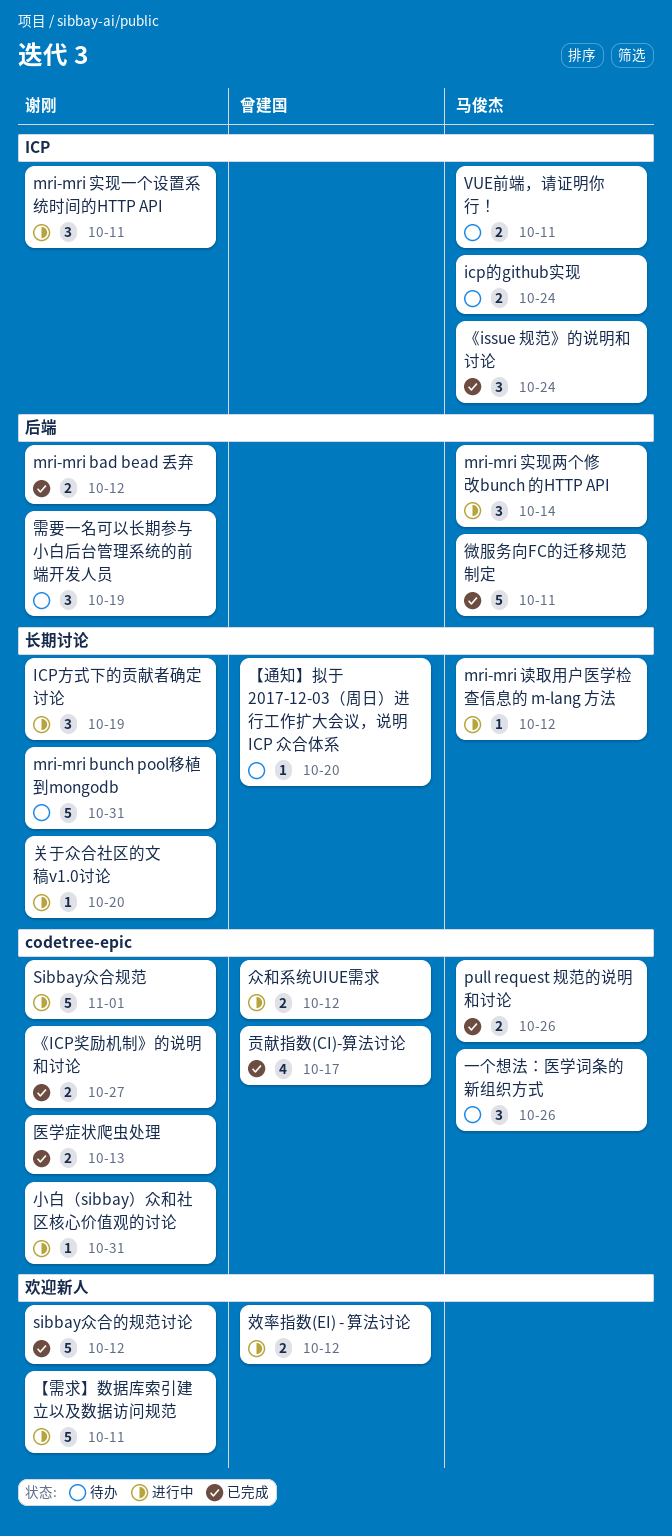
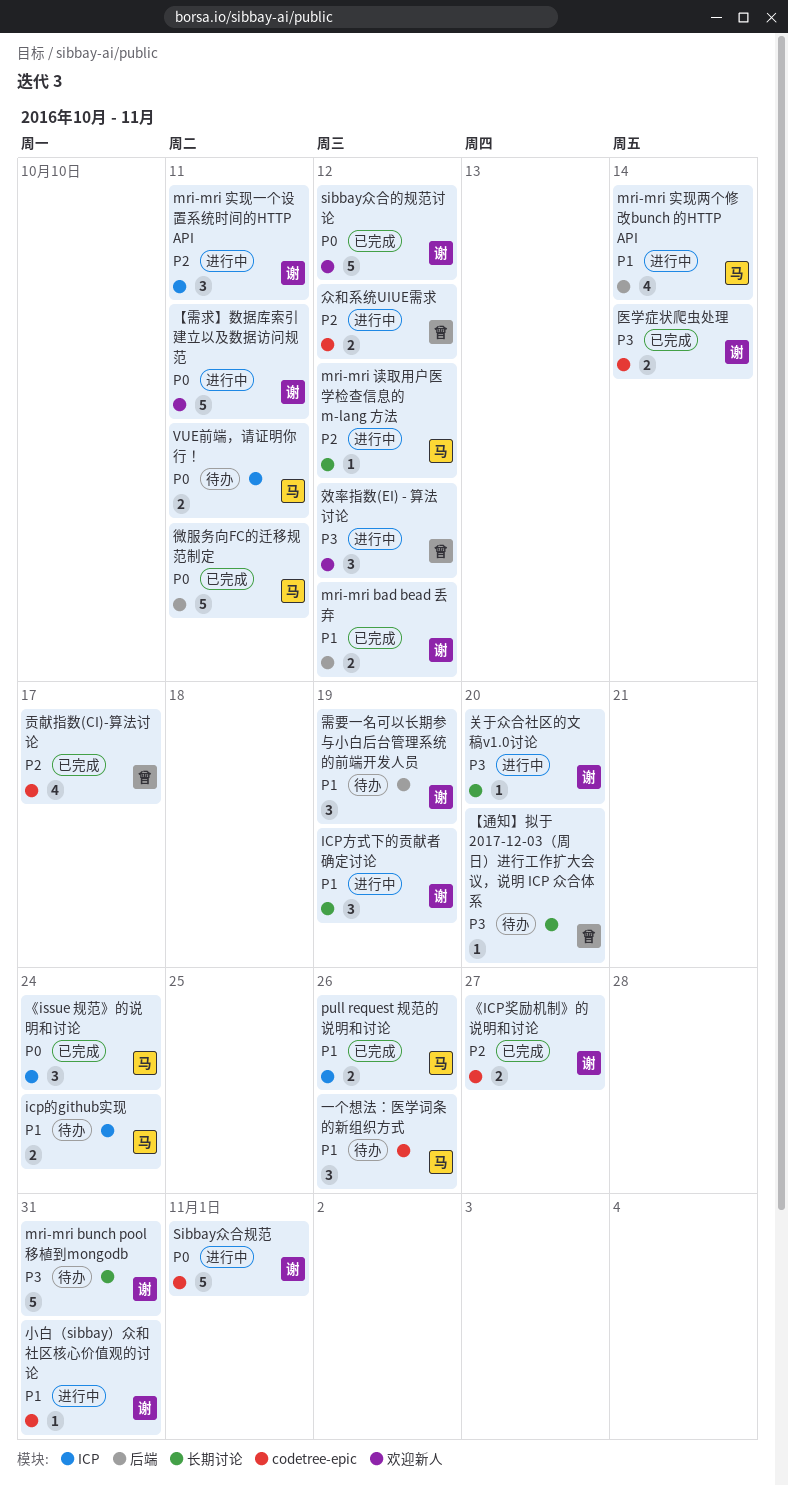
mri-mri 实现两个修改bunch 的HTTP API, estimate: 3 -> 4
pull request 规范的说明和讨论, label: codetree-epic -> ICP
医学症状爬虫处理, due: Oct 13 -> Oct 14
效率指数(EI) - 算法讨论, estimate: 2 -> 3

